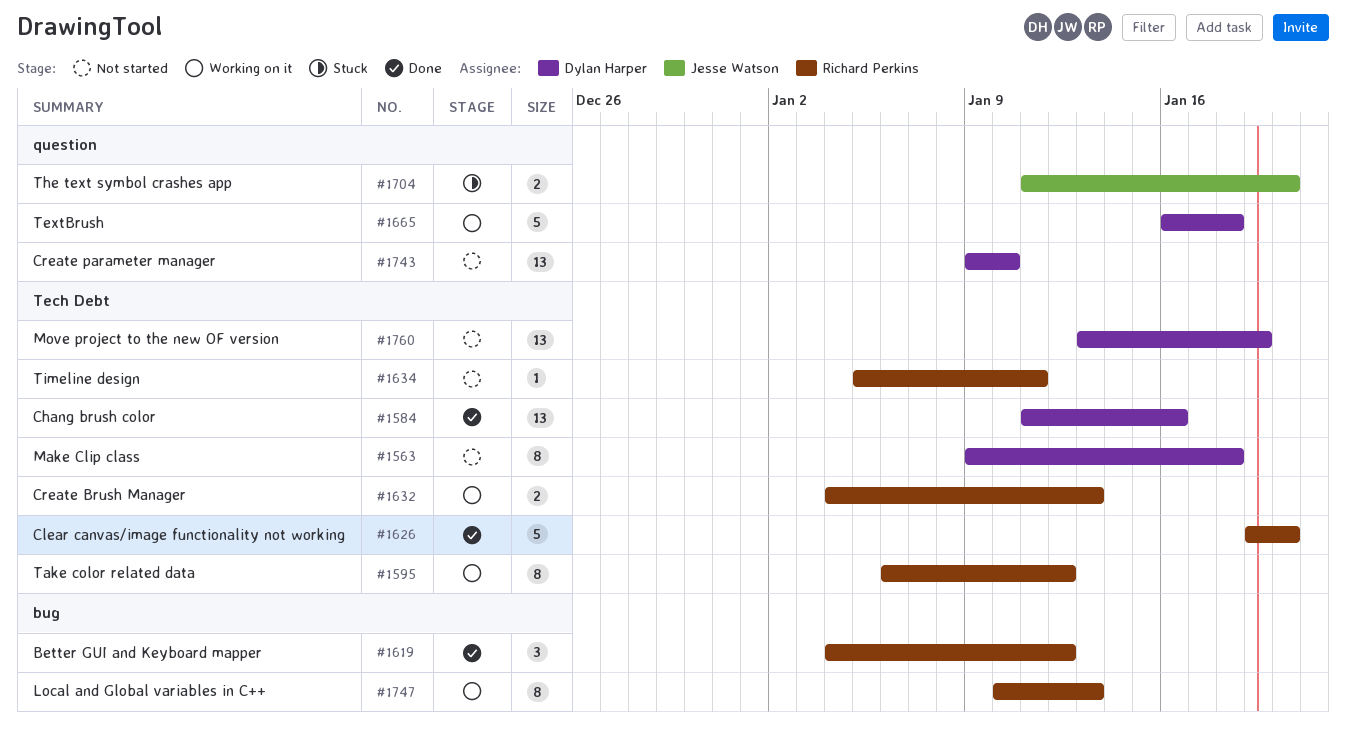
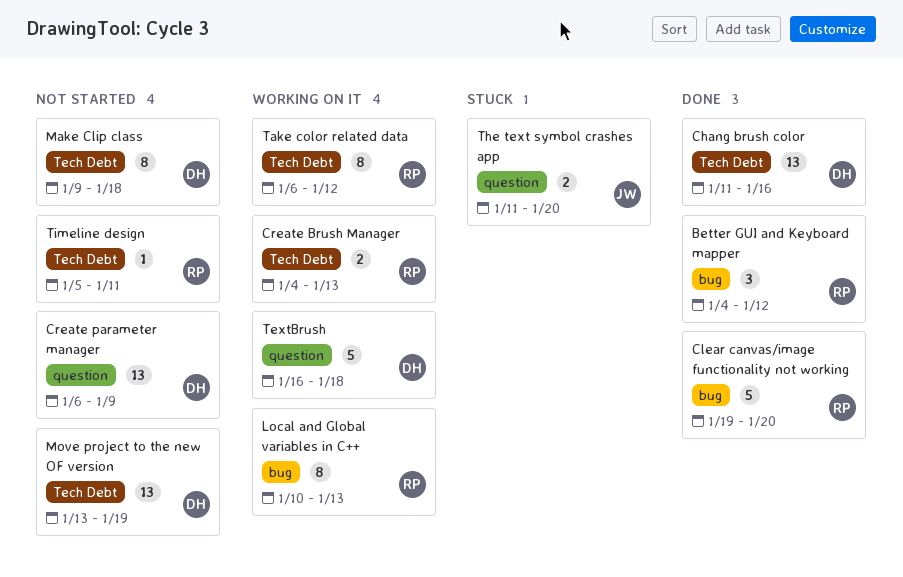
Clear canvas/image functionality not working, label: Tech Debt -> bug
Create parameter manager, start: Jan 9 -> Jan 6
Create parameter manager, due: Jan 10 -> Jan 9

